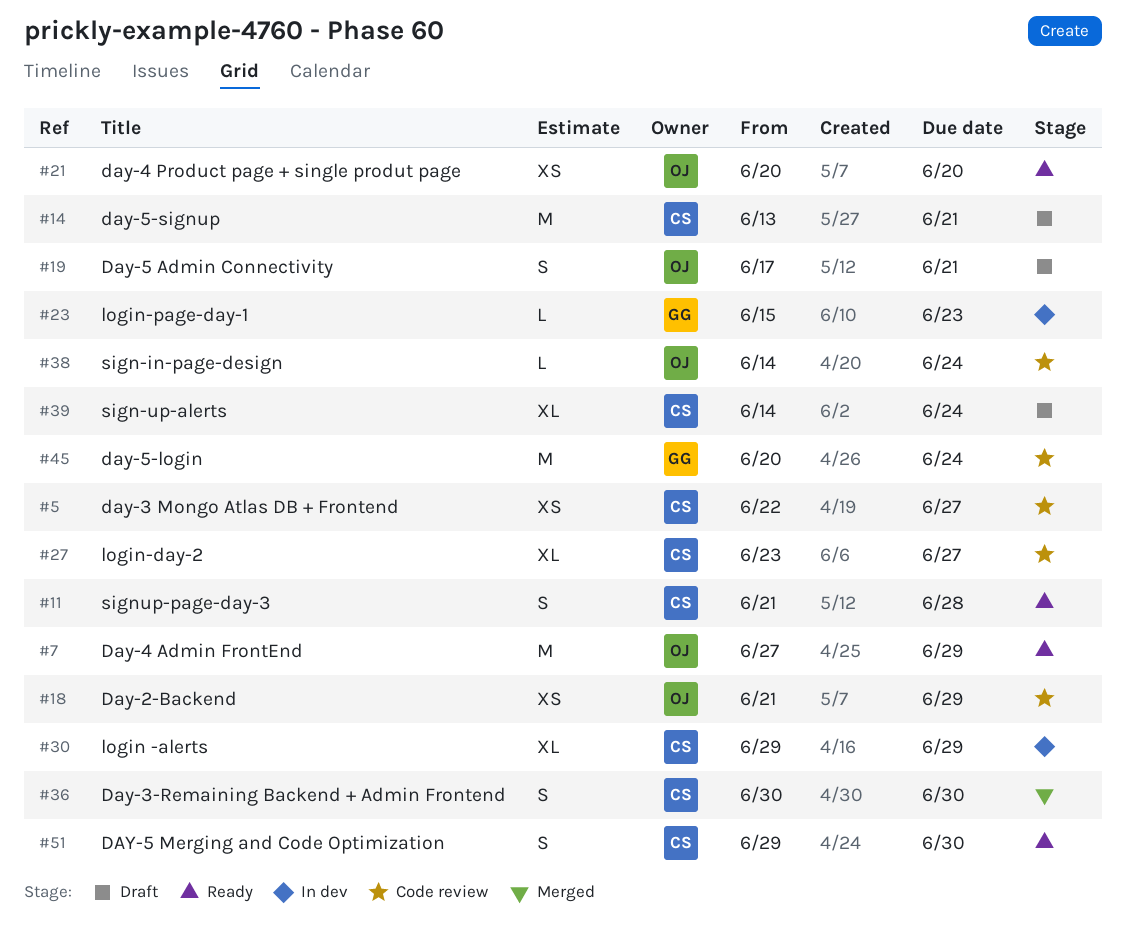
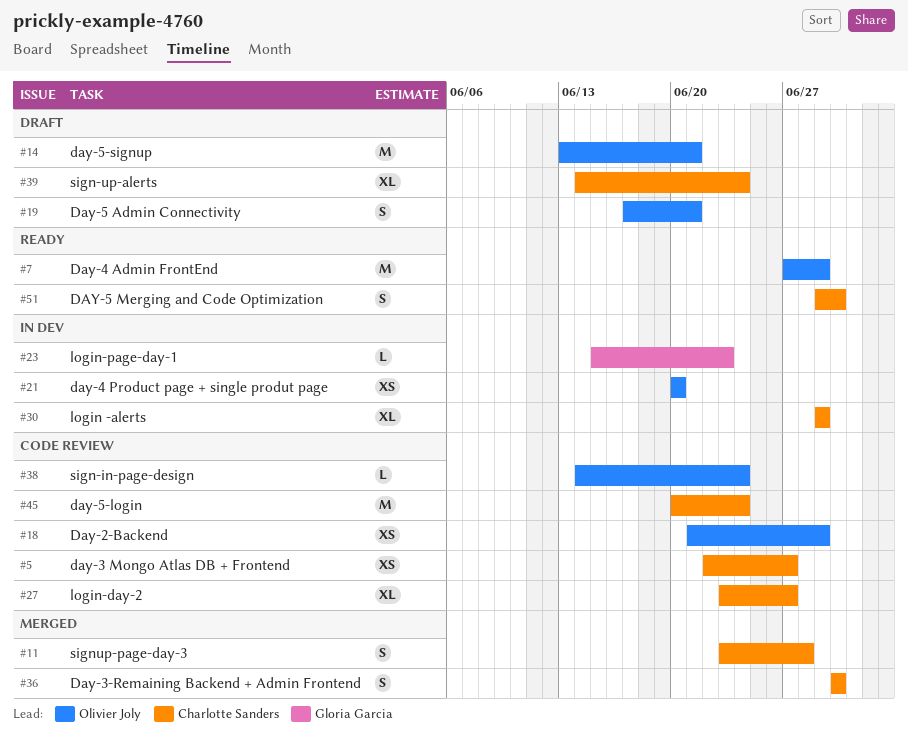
#11, status: Ready -> Merged
#11, start: Jun 21 -> Jun 23
#14, owner: Charlotte Sanders -> Olivier Joly
#21, status: Ready -> In dev
#45, owner: Gloria Garcia -> Charlotte Sanders

